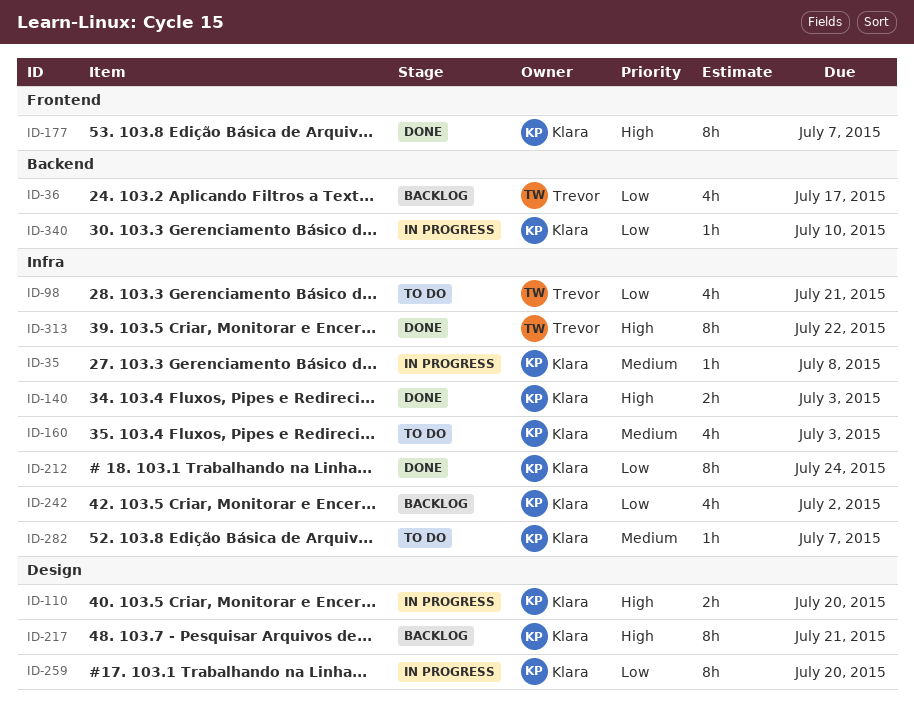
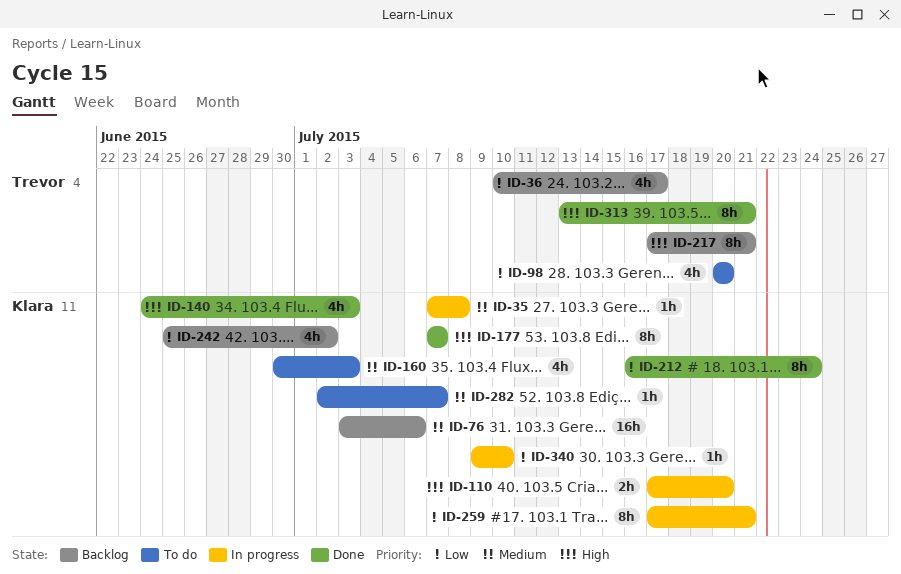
ID-76: none -> present
ID-98, due: Jul 21 -> Jul 20
ID-140, estimate: 2h -> 4h
ID-217, owner: Klara -> Trevor
ID-259, due: Jul 20 -> Jul 21
ID-313, due: Jul 22 -> Jul 21

